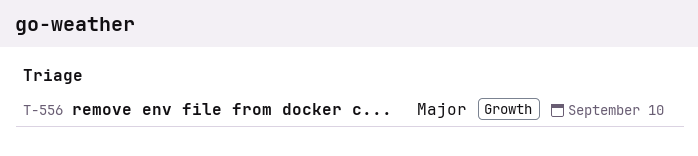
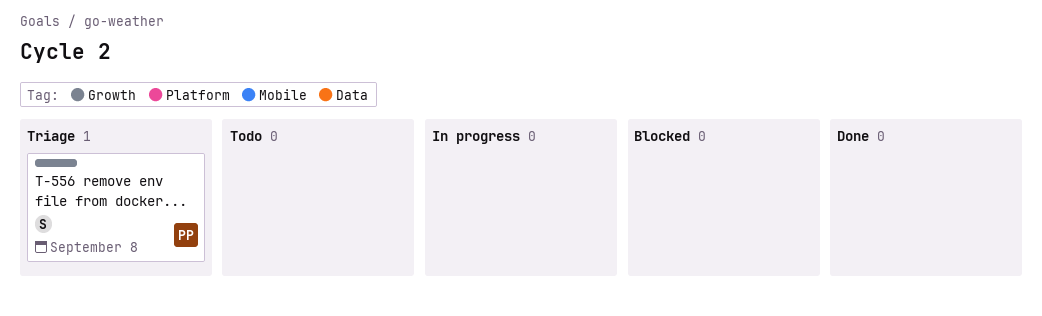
T-556, due: Sep 10 -> Sep 8

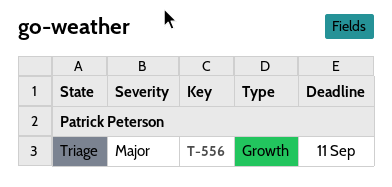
T-556, due: Sep 8 -> Sep 11

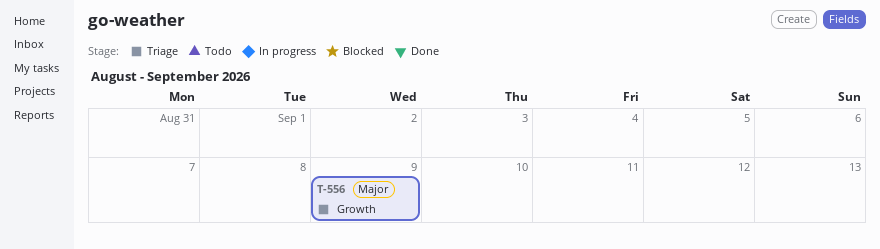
T-556, due: Sep 11 -> Sep 9

